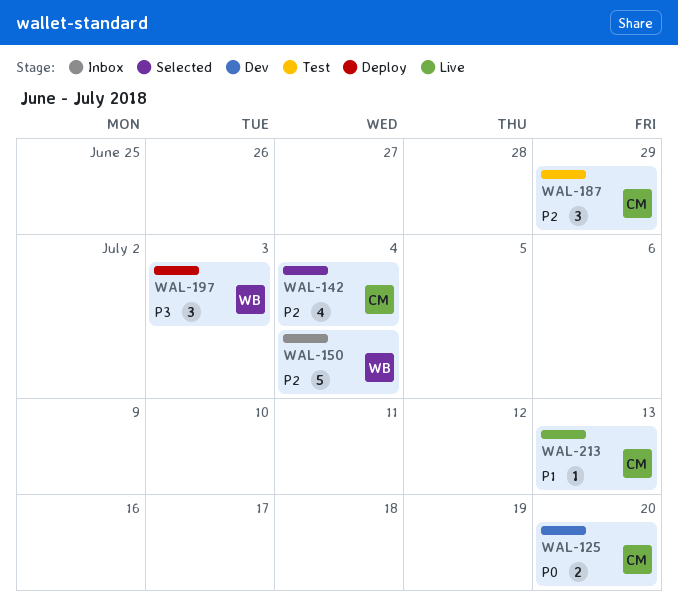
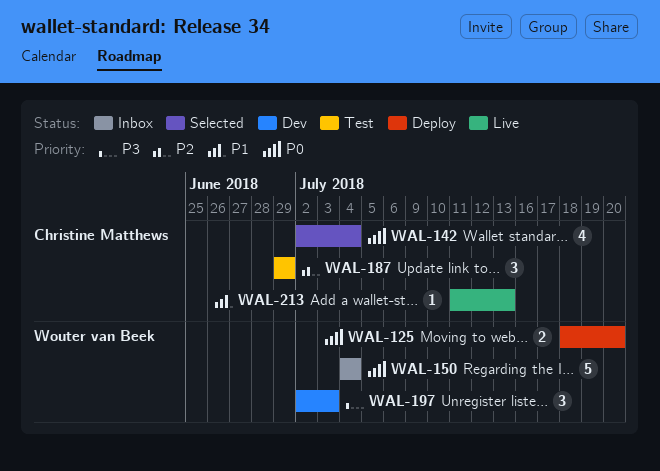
WAL-125, status: Dev -> Deploy
WAL-125, owner: Christine Matthews -> Wouter van Beek
WAL-142, priority: P2 -> P0
WAL-150, priority: P2 -> P0
WAL-197, status: Deploy -> Dev

